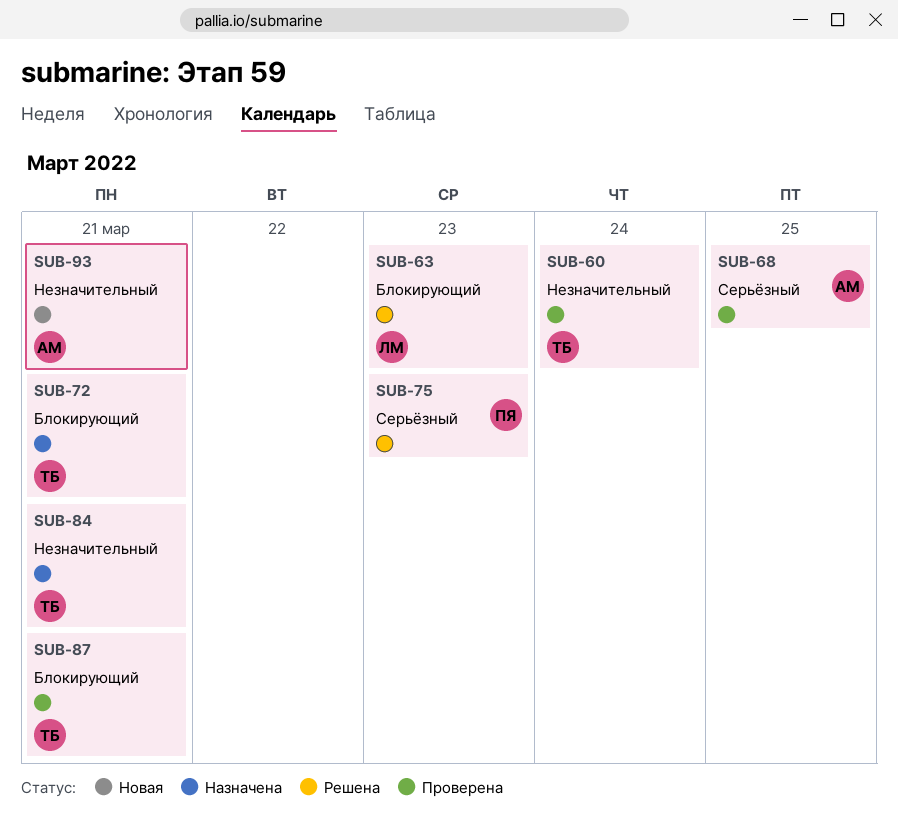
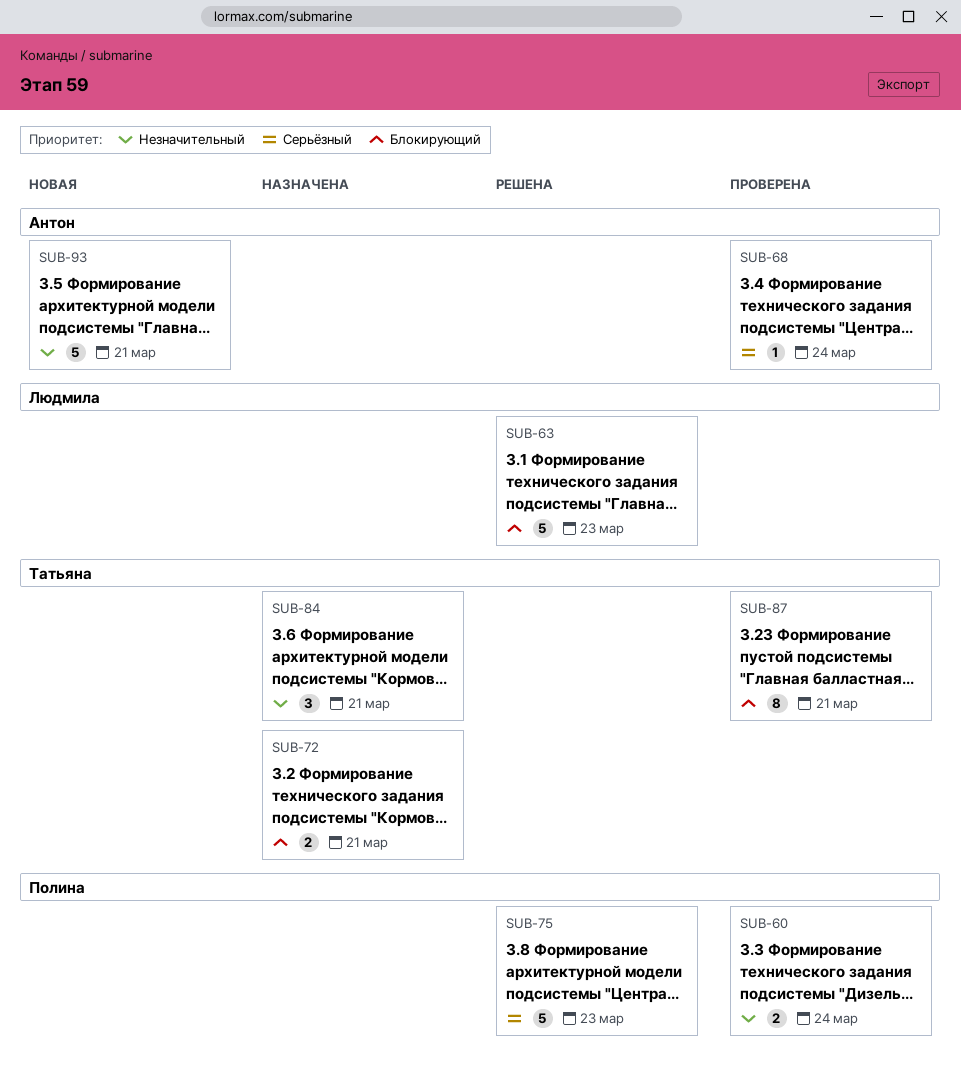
SUB-60, owner: Татьяна -> Полина
SUB-68, day: Mar 25 -> Mar 24

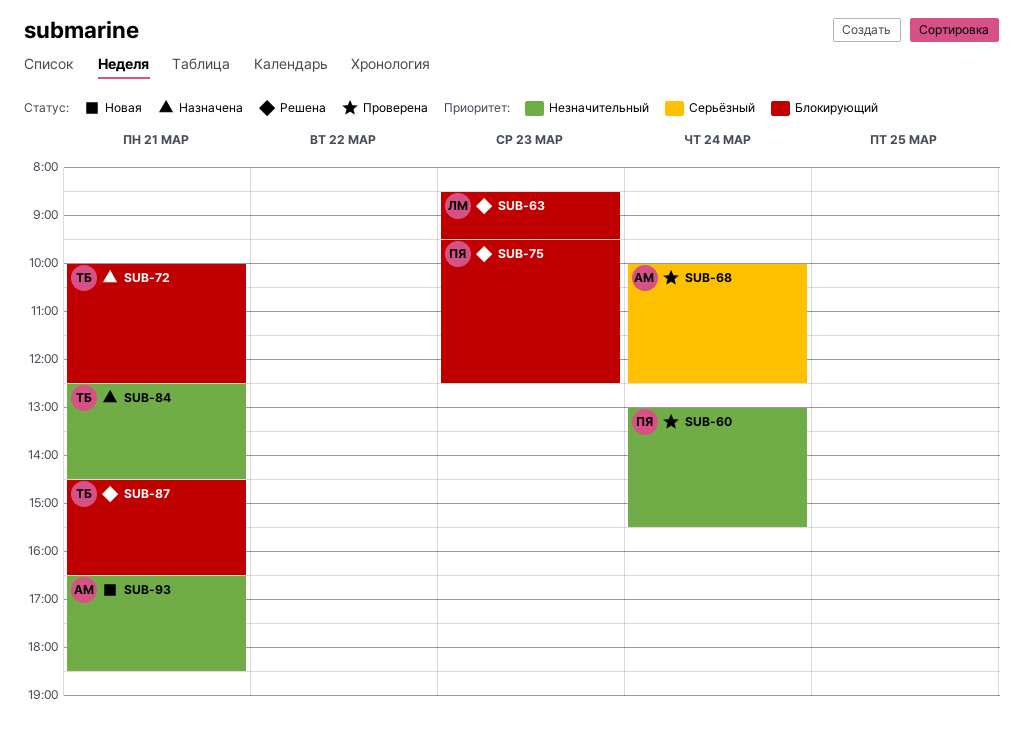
SUB-75, priority: Серьёзный -> Блокирующий
SUB-87, status: Проверена -> Решена

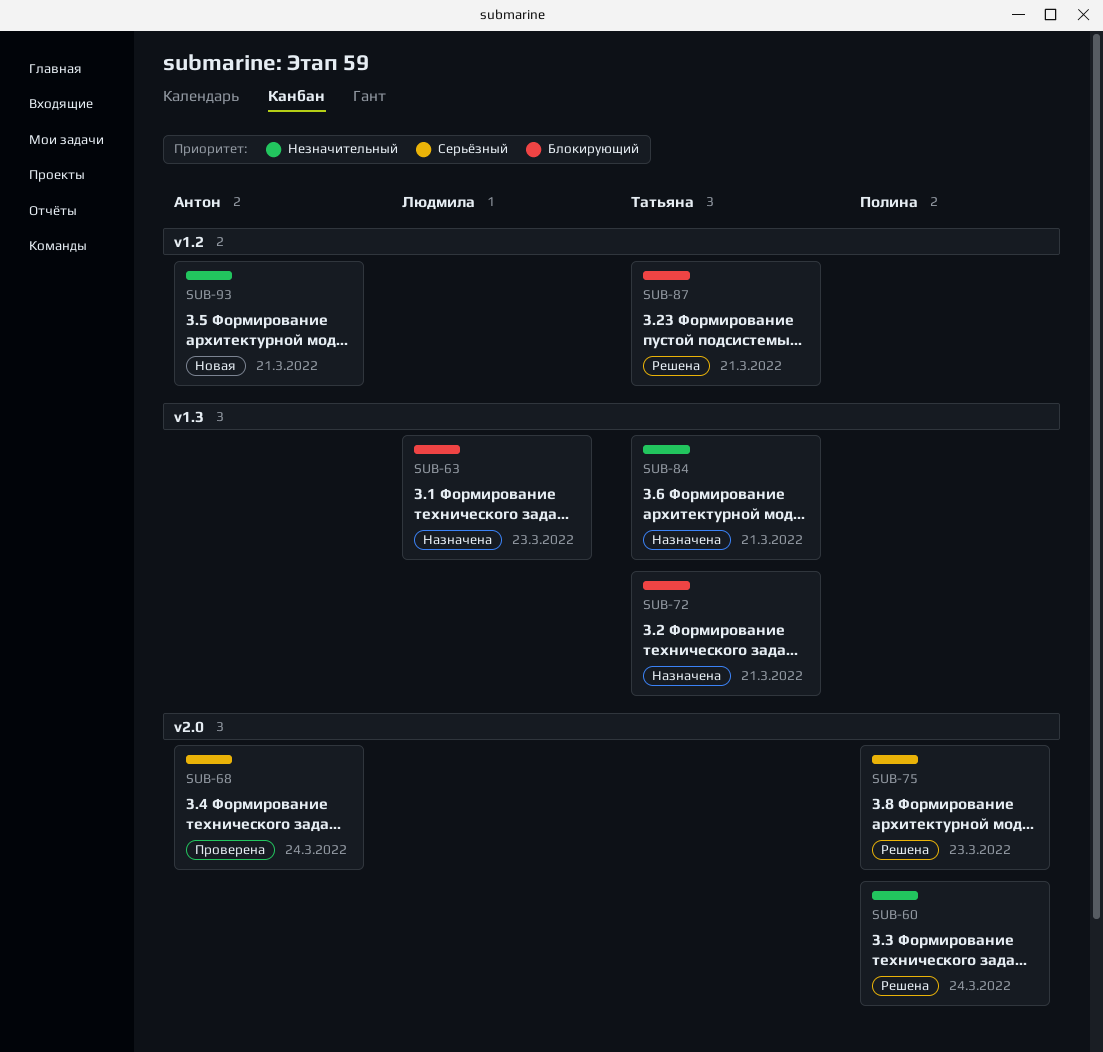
SUB-60, status: Проверена -> Решена
SUB-63, status: Решена -> Назначена
SUB-75, priority: Блокирующий -> Серьёзный

